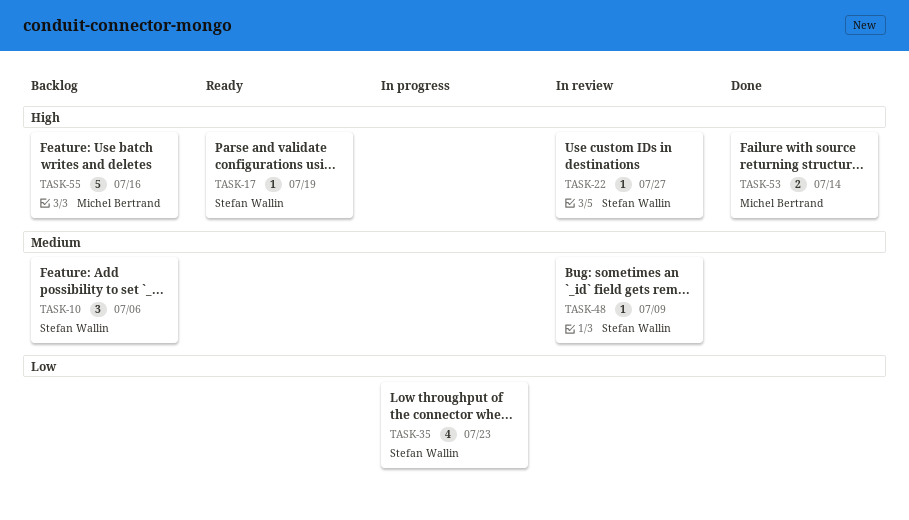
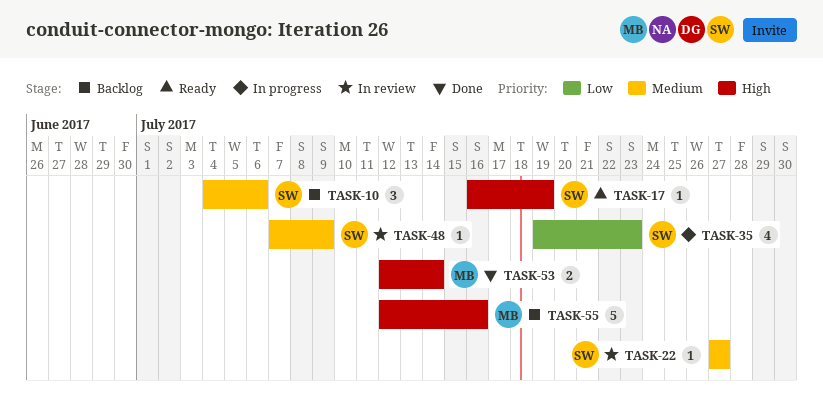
TASK-22, priority: High -> Medium

